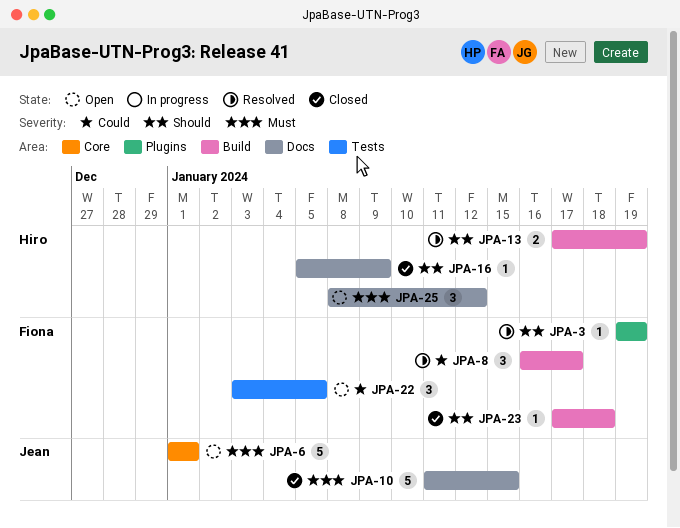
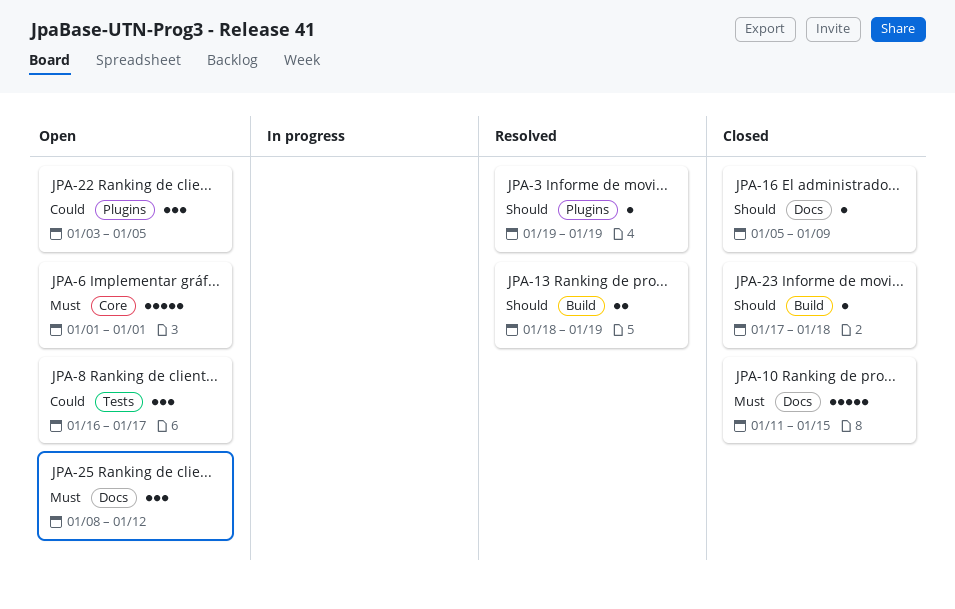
JPA-8, status: Resolved -> Open
JPA-8, label: Build -> Tests
JPA-13, start: Jan 17 -> Jan 18
JPA-22, label: Tests -> Plugins

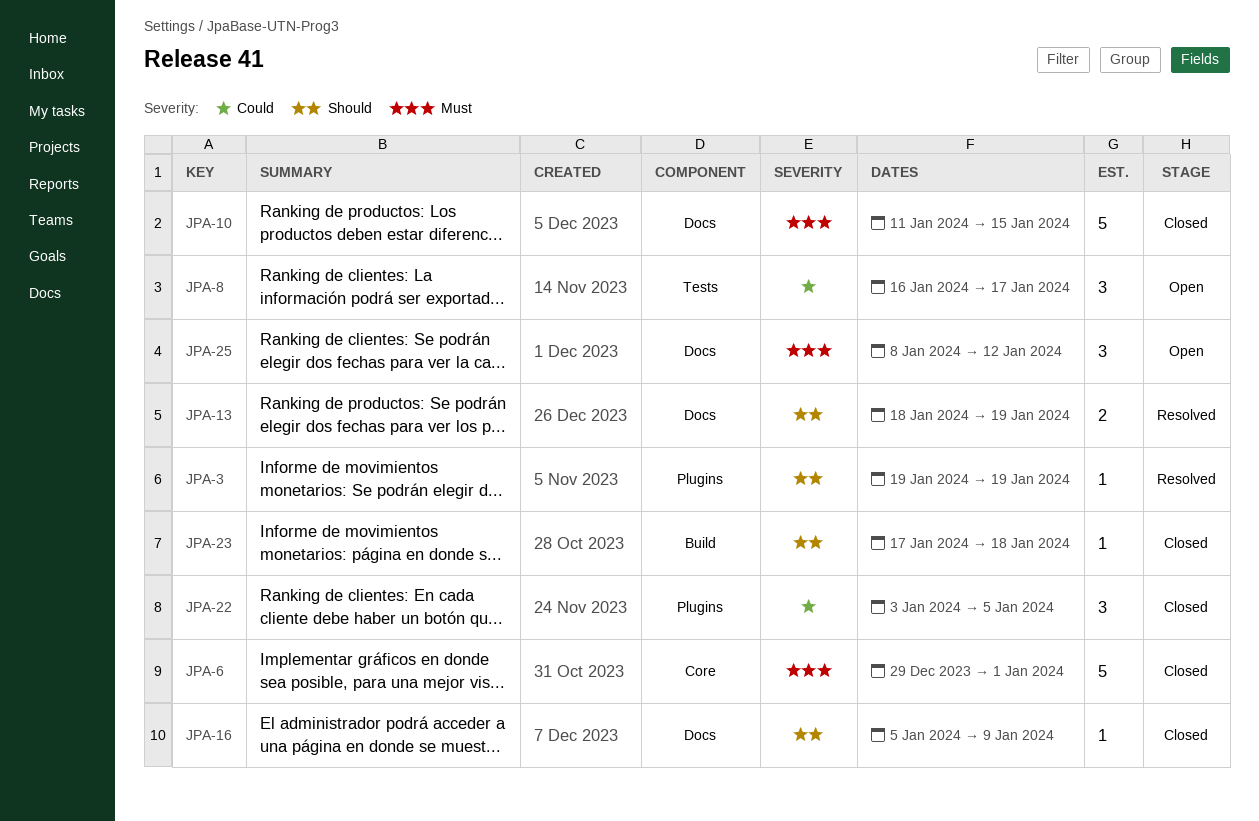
JPA-6, status: Open -> Closed
JPA-6, start: Jan 1 -> Dec 29
JPA-13, label: Build -> Docs
JPA-22, status: Open -> Closed

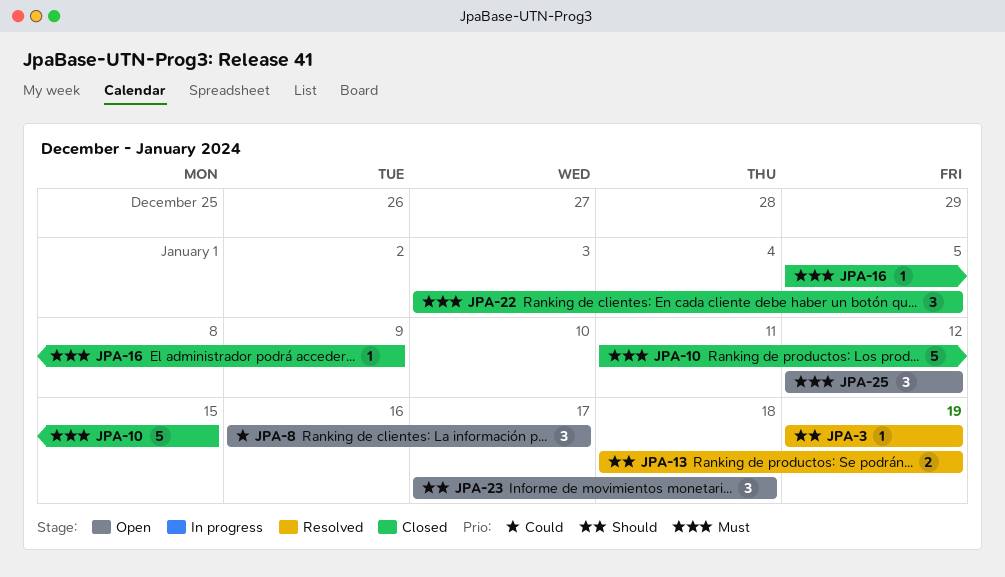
JPA-6: present -> none
JPA-16, priority: Should -> Must
JPA-22, priority: Could -> Must
JPA-23, status: Closed -> Open
JPA-23, estimate: 1 -> 3
JPA-25, start: Jan 8 -> Jan 12

